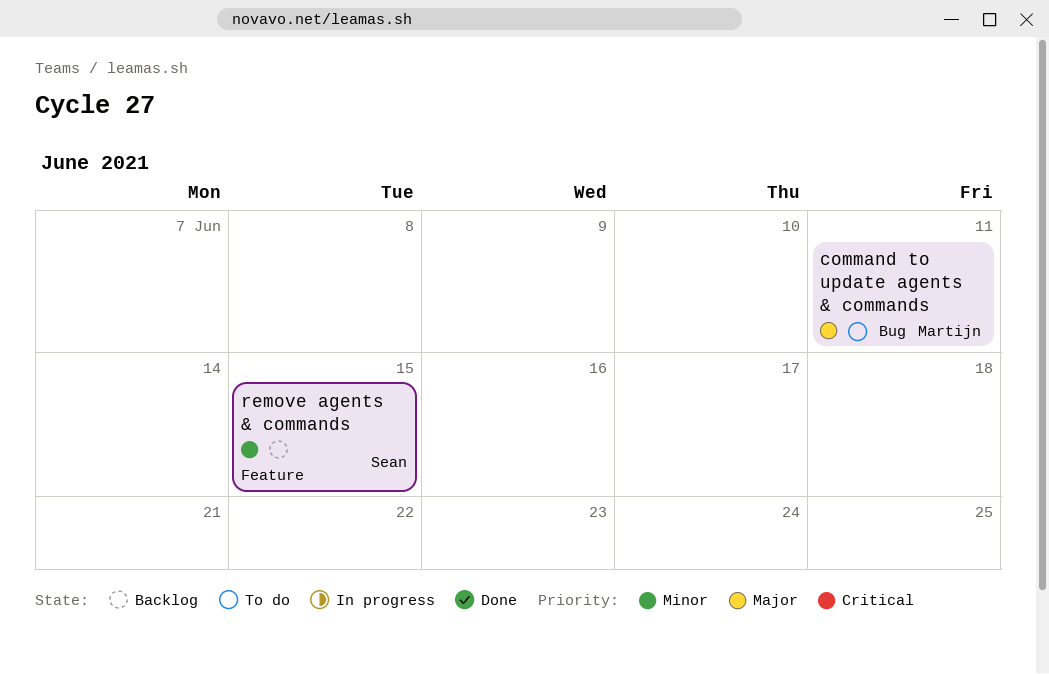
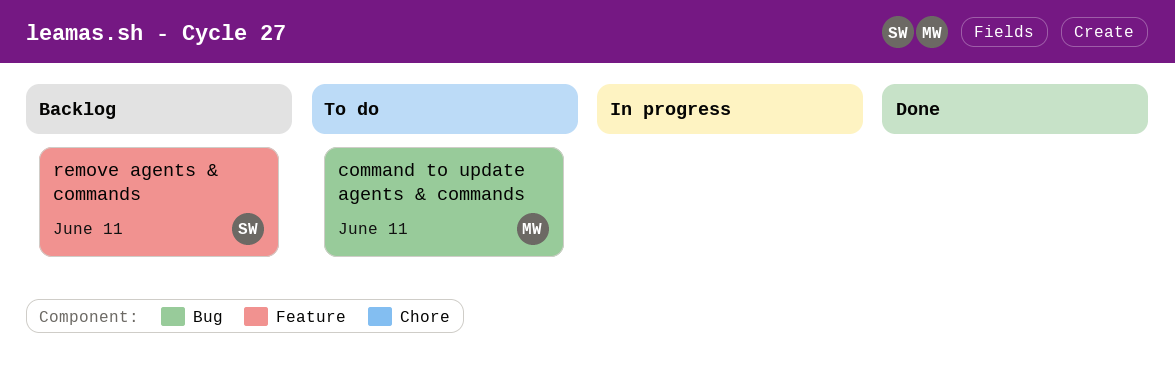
remove agents & commands, due: Jun 15 -> Jun 11

